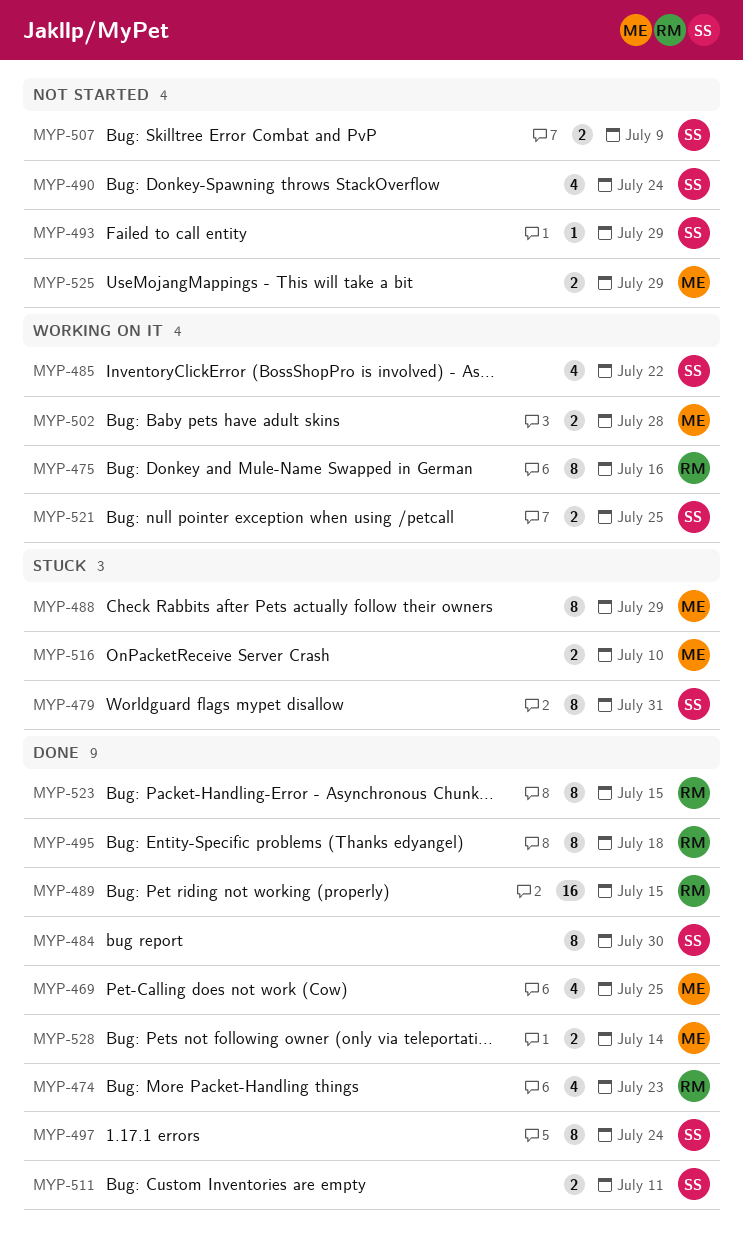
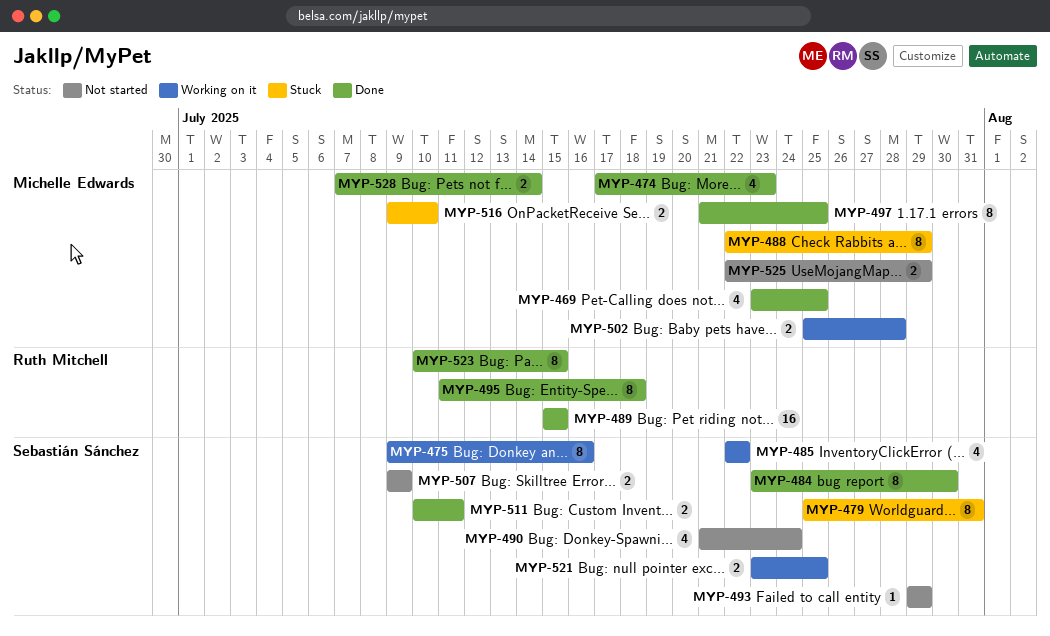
MYP-474, owner: Ruth Mitchell -> Michelle Edwards
MYP-475, owner: Ruth Mitchell -> Sebastián Sánchez
MYP-497, owner: Sebastián Sánchez -> Michelle Edwards
MYP-497, due: Jul 24 -> Jul 25

